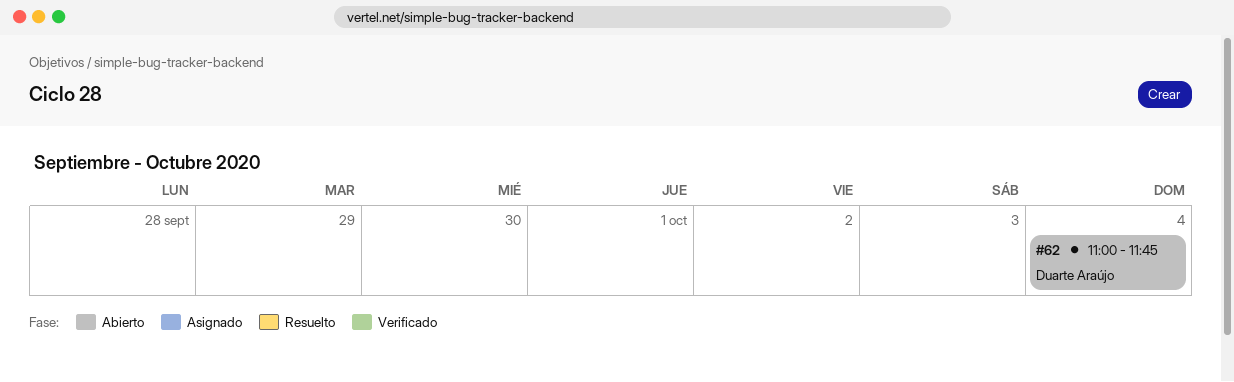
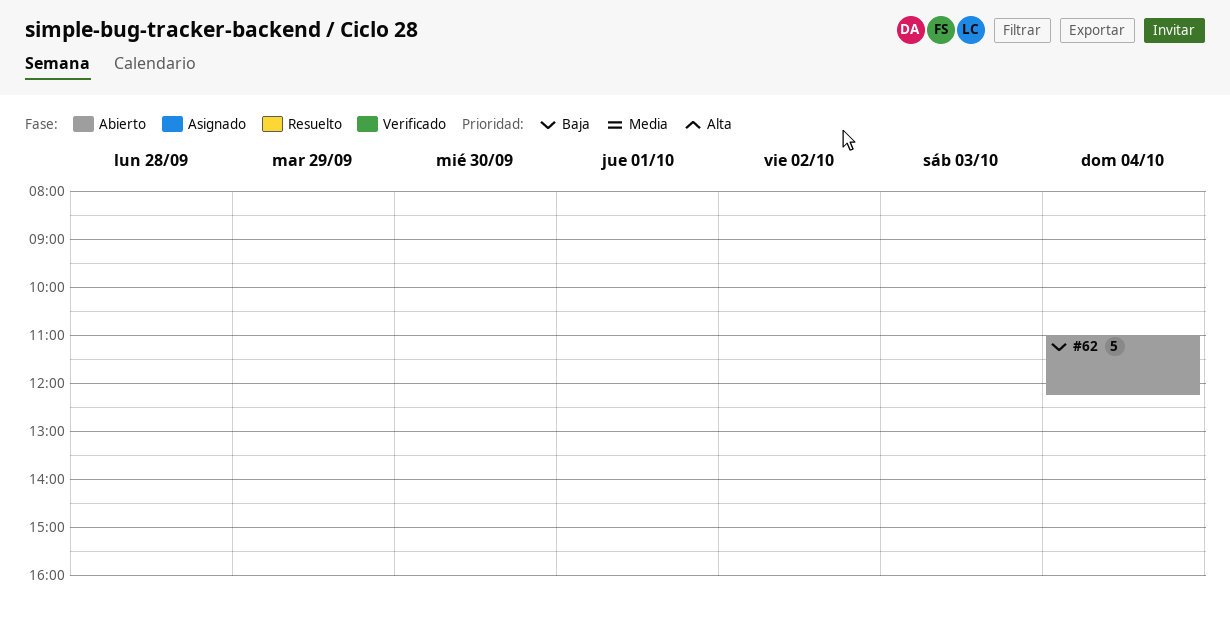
#62, estimate: 1 -> 5
#62, ends: 11:45 -> 12:15

